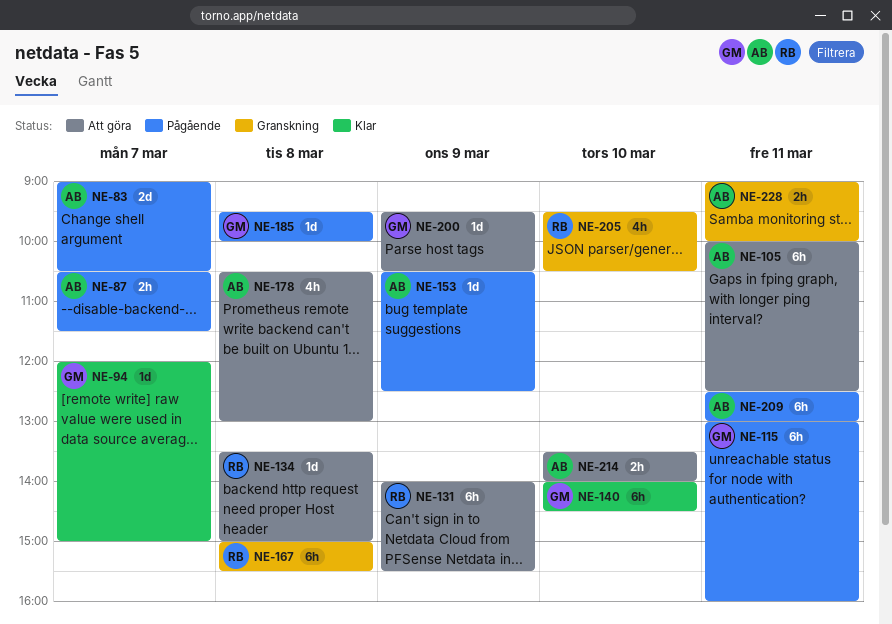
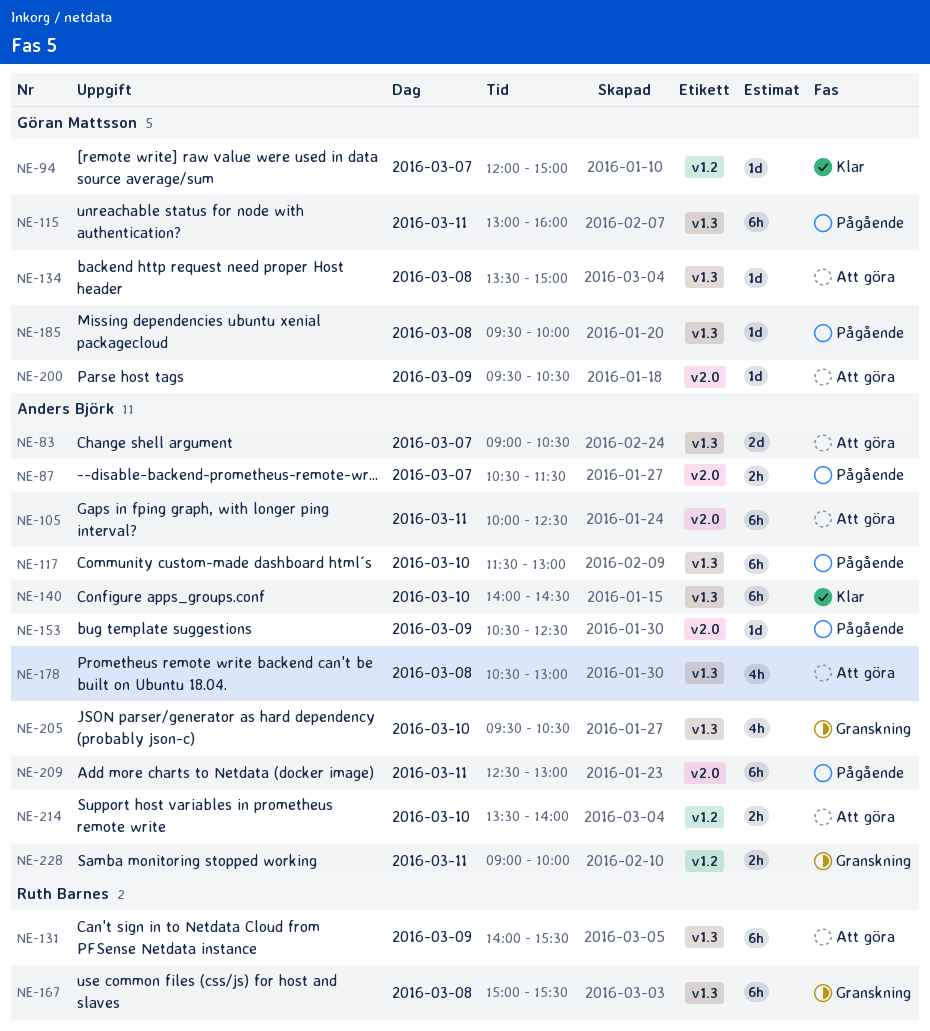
NE-83, status: Pågående -> Att göra
NE-117: none -> present
NE-134, owner: Ruth Barnes -> Göran Mattsson
NE-140, owner: Göran Mattsson -> Anders Björk
NE-205, owner: Ruth Barnes -> Anders Björk

